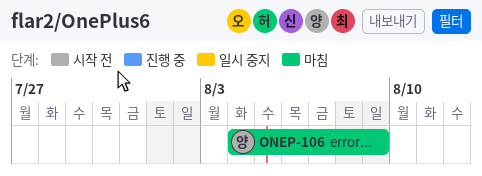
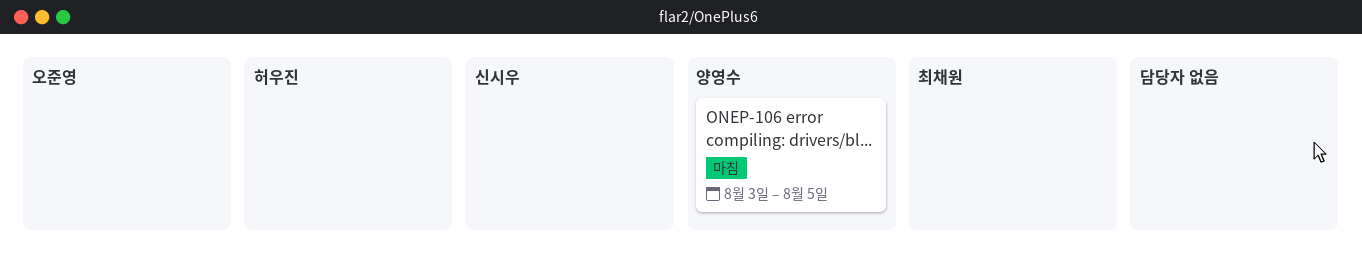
ONEP-106, start: Aug 4 -> Aug 3
ONEP-106, due: Aug 9 -> Aug 5

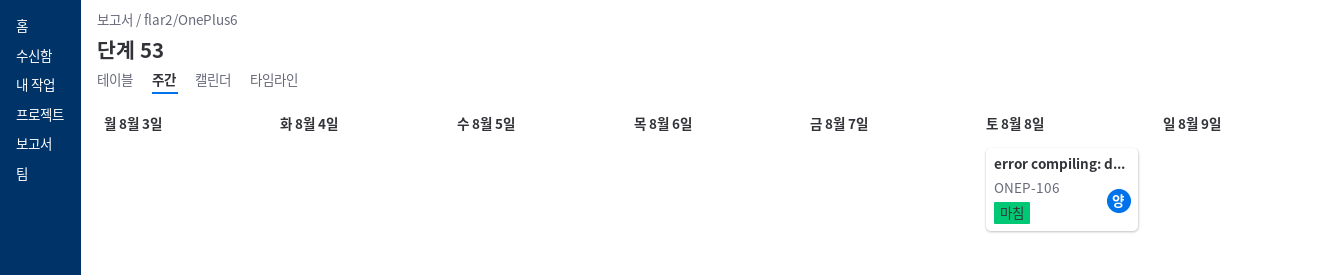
ONEP-106, due: Aug 5 -> Aug 8

